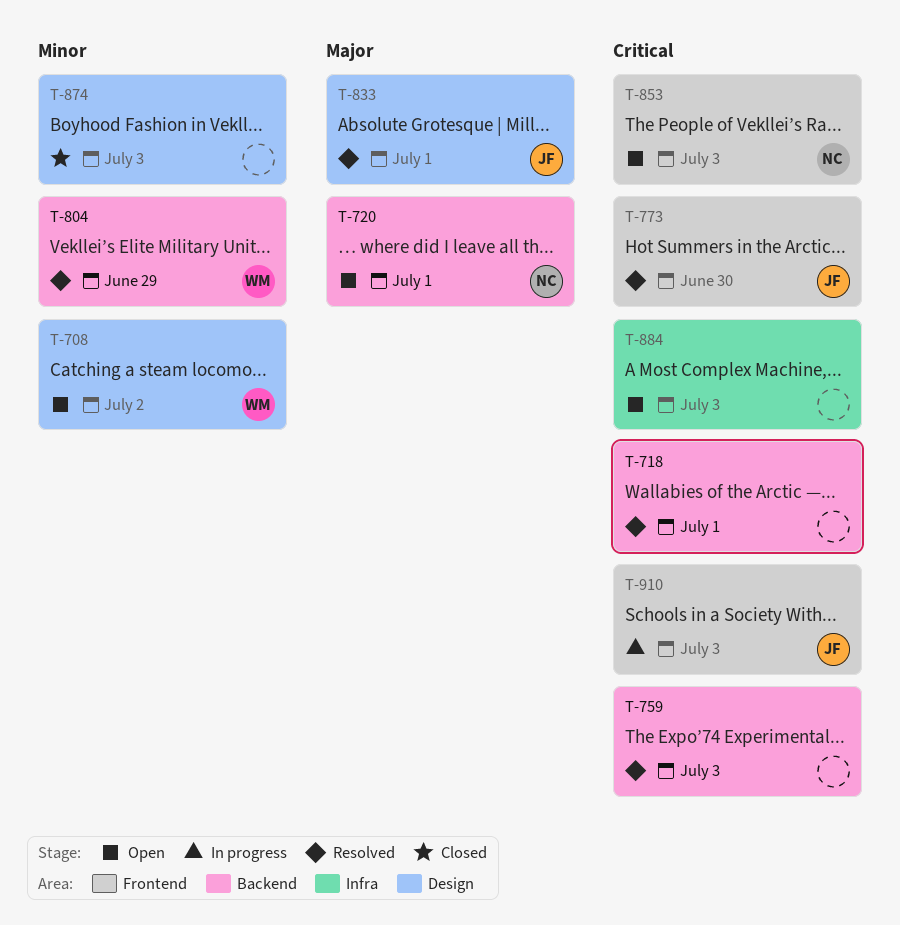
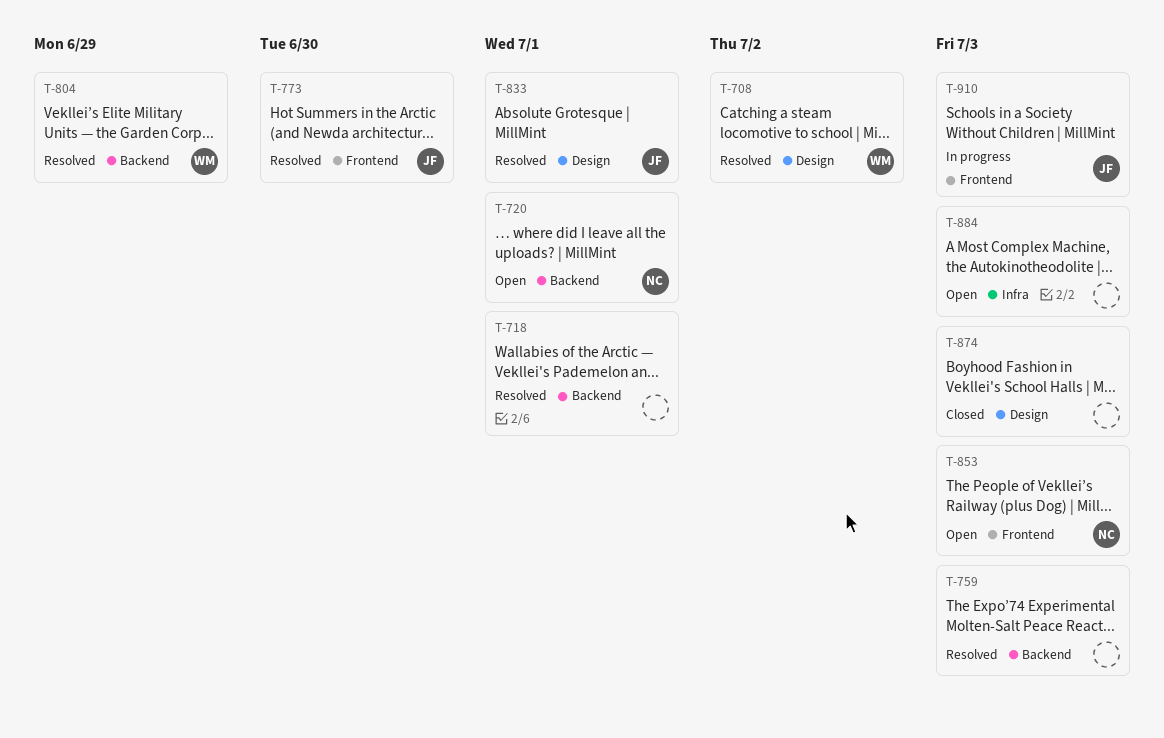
T-708, status: Open -> Resolved

